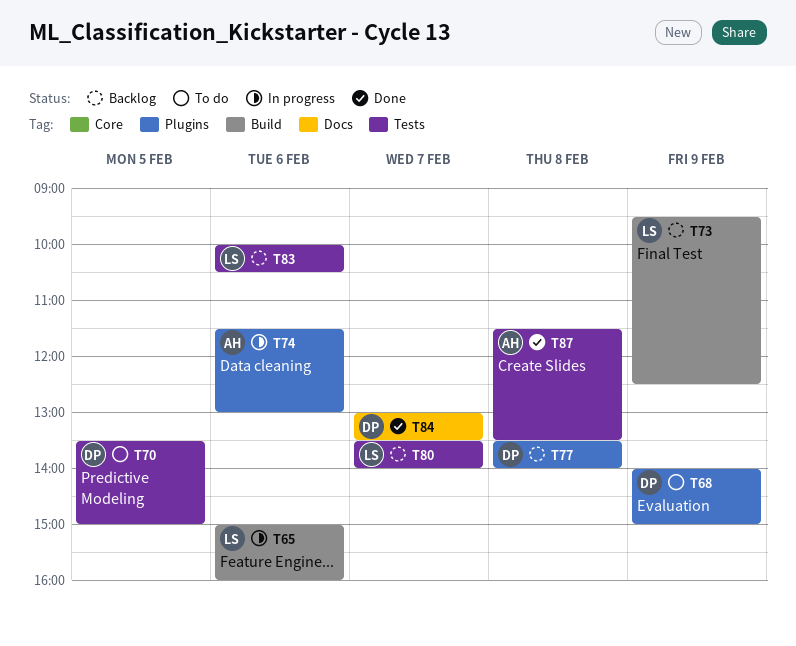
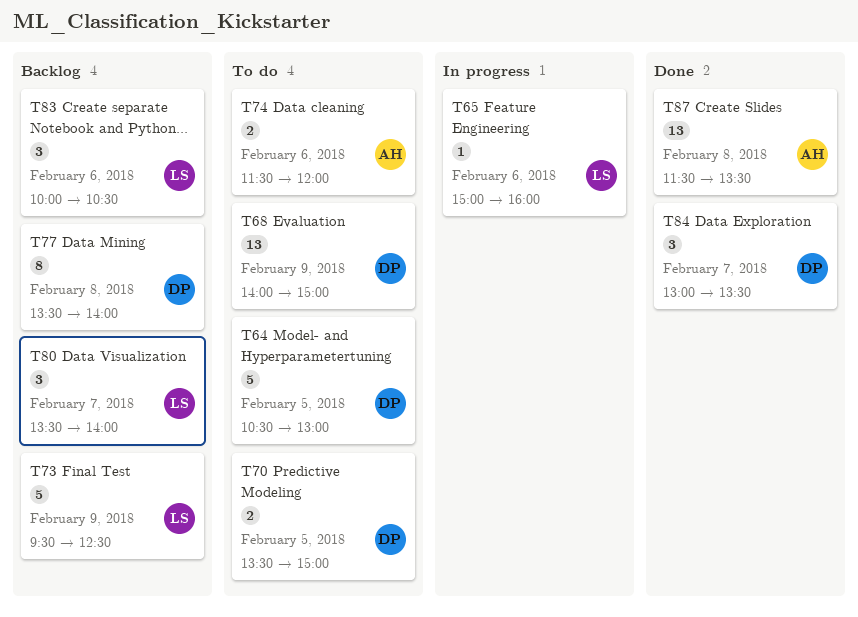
T64: none -> present
T74, status: In progress -> To do
T74, ends: 13:00 -> 12:00

